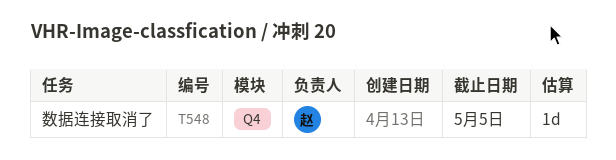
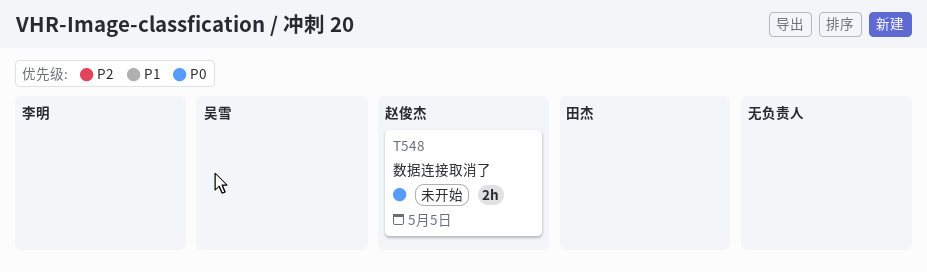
T548, estimate: 1d -> 2h

